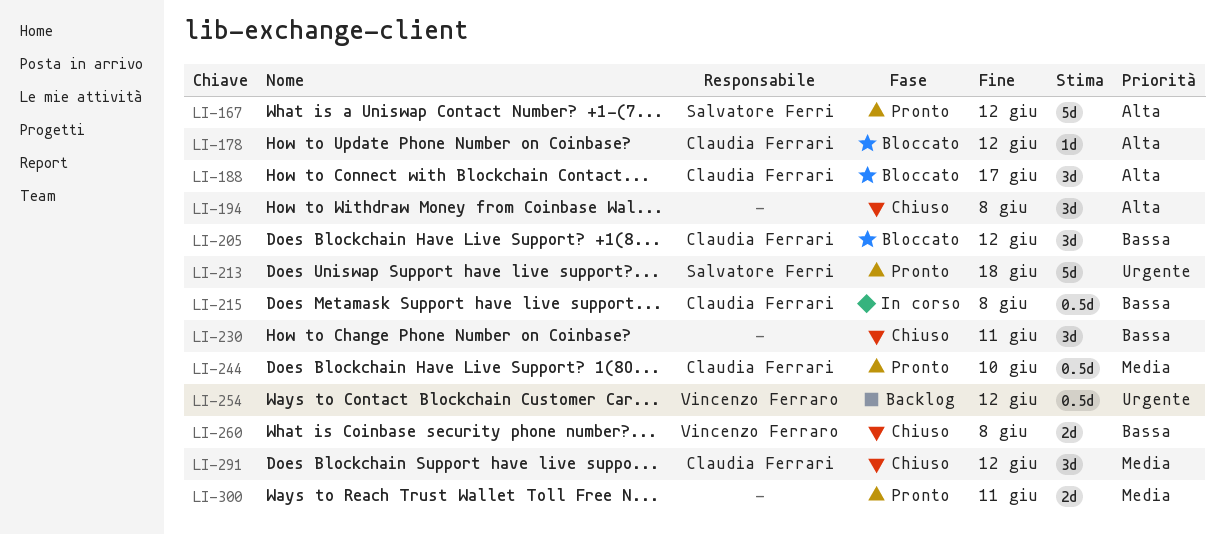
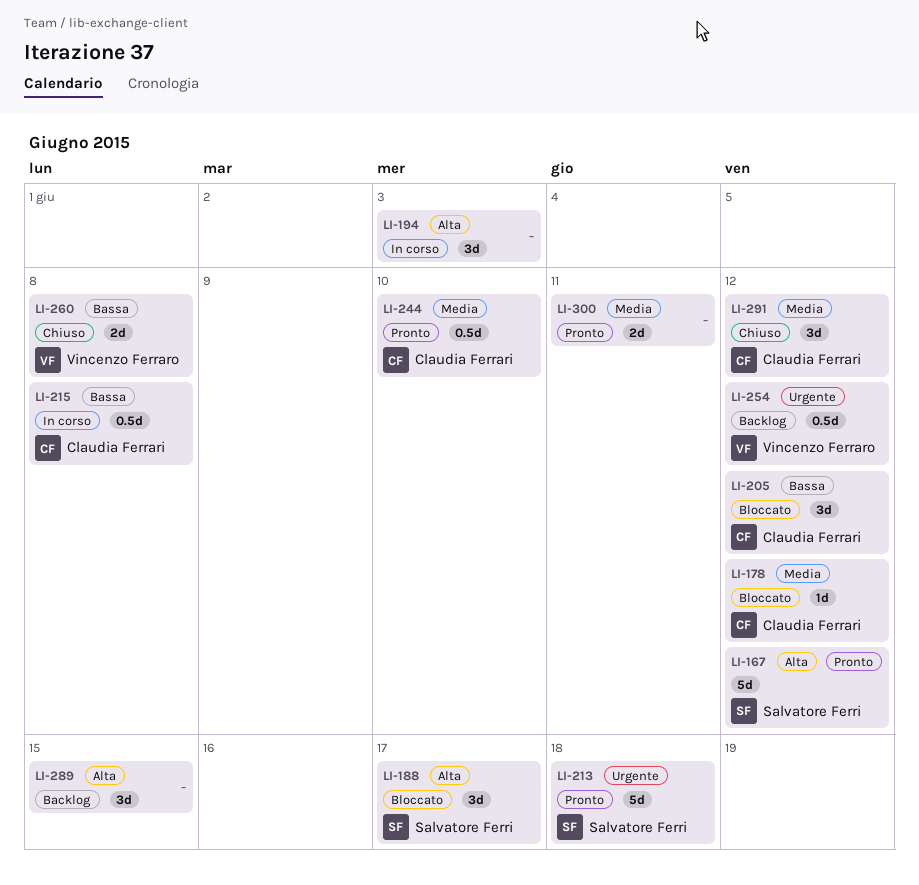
LI-178, priority: Alta -> Media
LI-188, owner: Claudia Ferrari -> Salvatore Ferri
LI-194, status: Chiuso -> In corso
LI-194, due: Jun 8 -> Jun 3
LI-230: present -> none
LI-289: none -> present

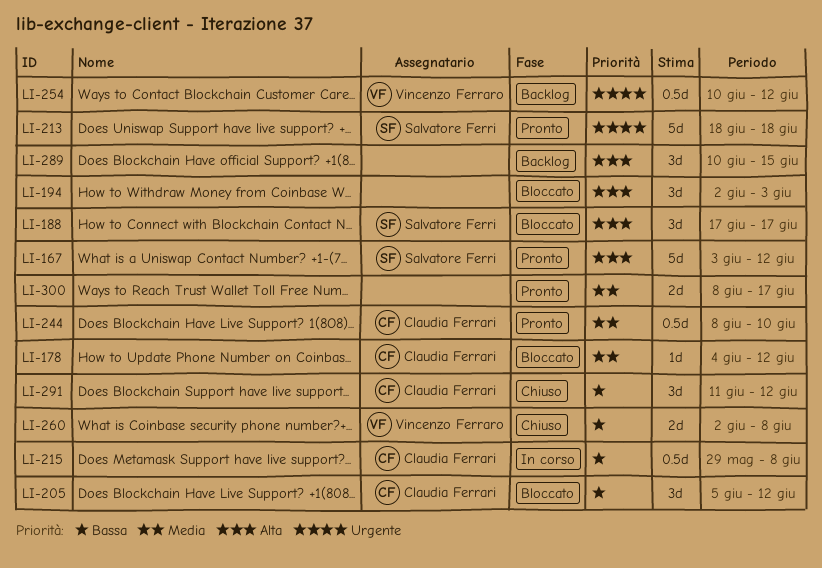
LI-194, status: In corso -> Bloccato
LI-291, priority: Media -> Bassa
LI-300, due: Jun 11 -> Jun 17

